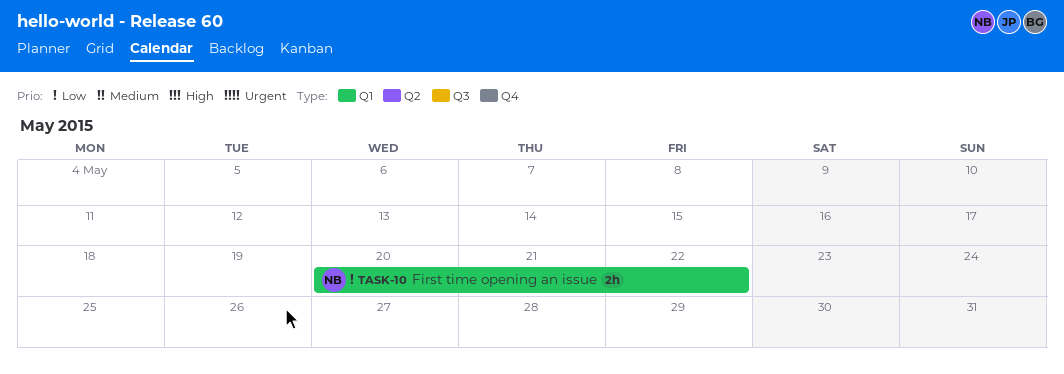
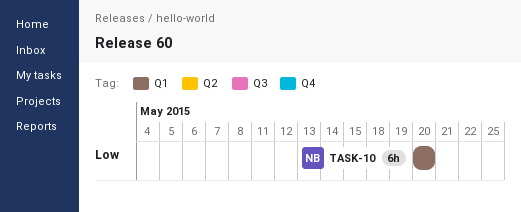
TASK-10, estimate: 2h -> 6h
TASK-10, due: May 22 -> May 20

